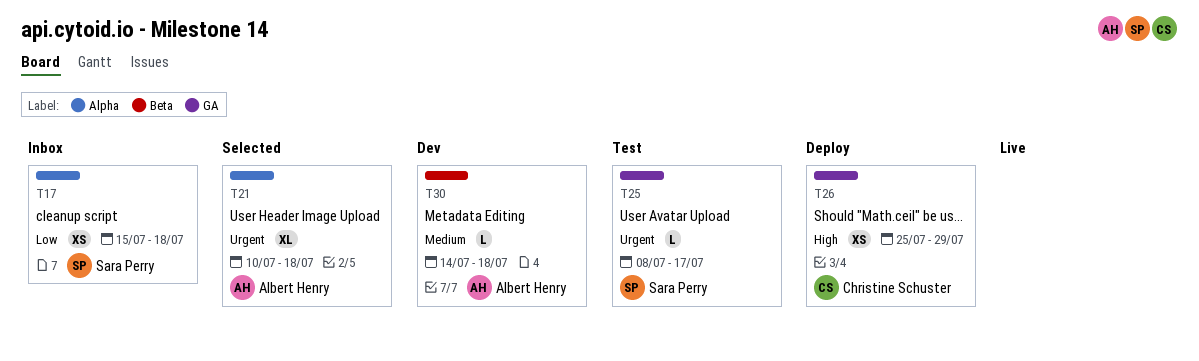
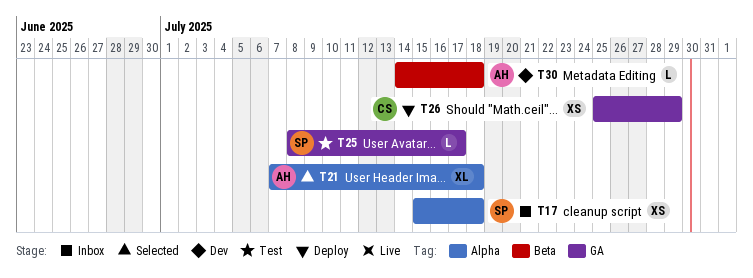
T21, start: Jul 10 -> Jul 7

